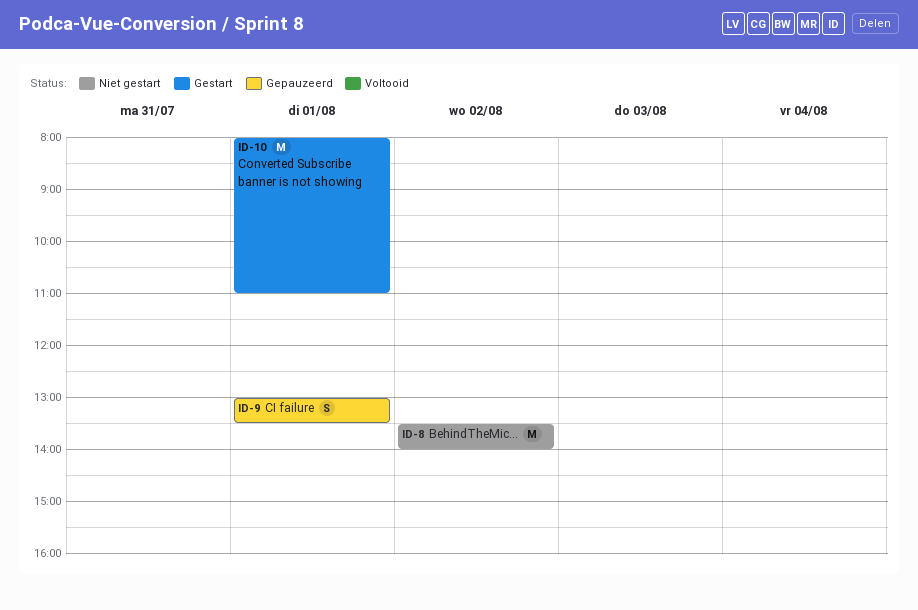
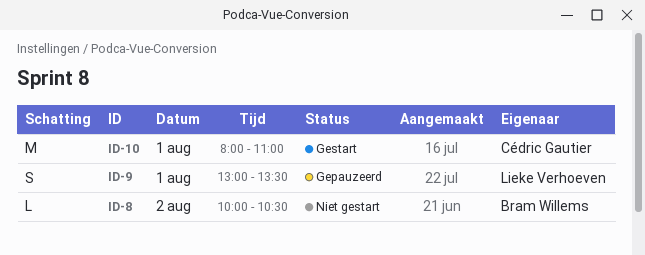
ID-8, estimate: M -> L
ID-8, begins: 13:30 -> 10:00
ID-8, ends: 14:00 -> 10:30

